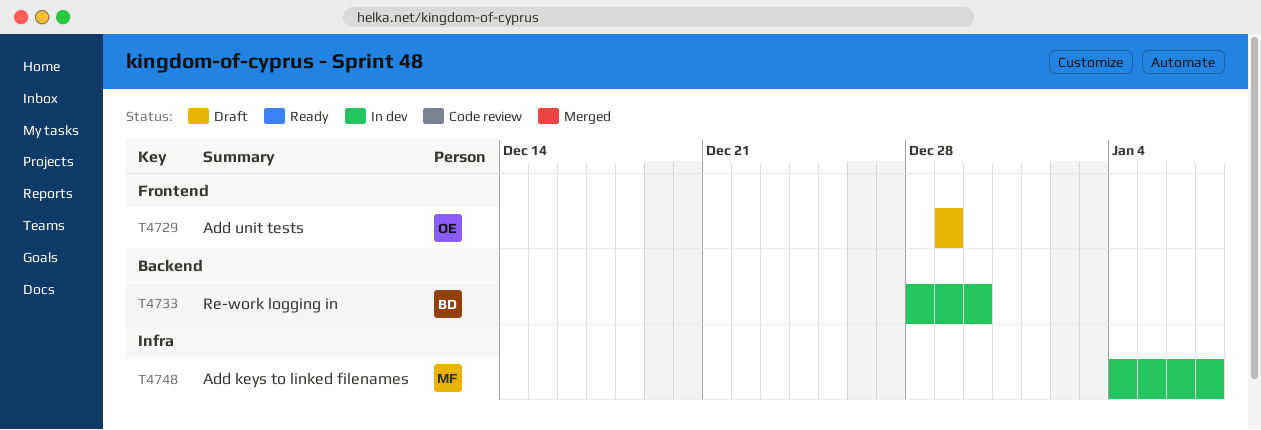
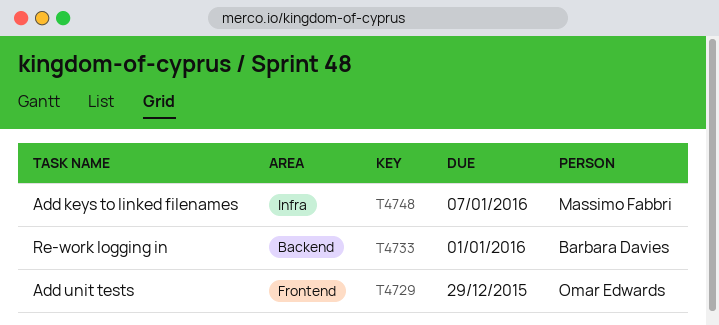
T4733, due: Dec 30 -> Jan 1

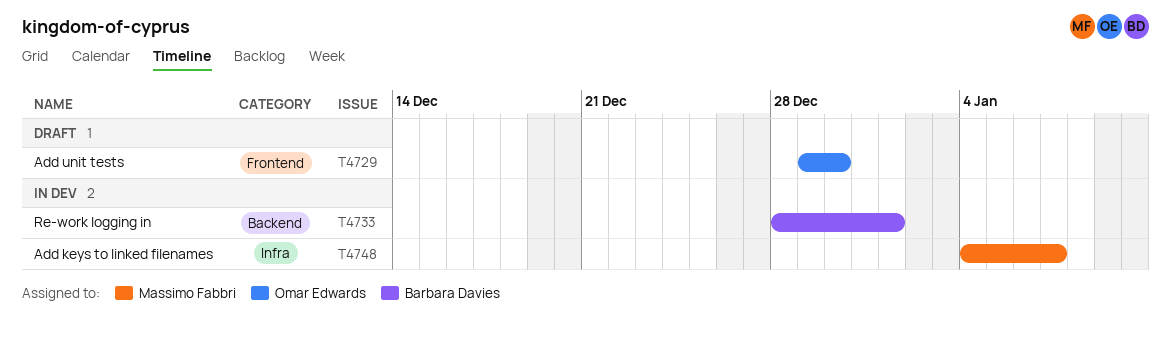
T4729, due: Dec 29 -> Dec 30

